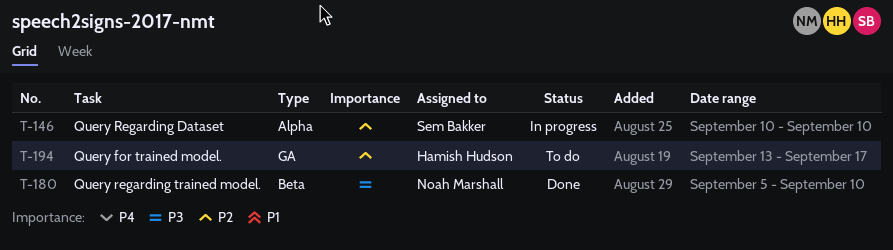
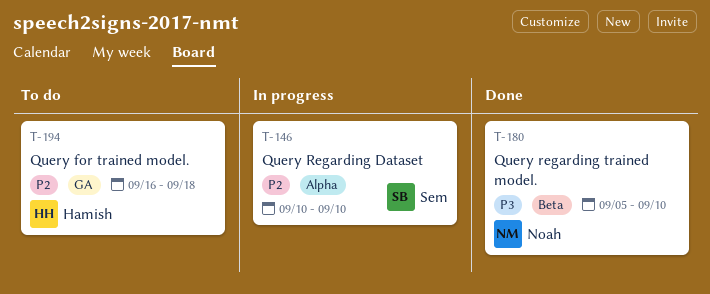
T-194, start: Sep 13 -> Sep 16
T-194, due: Sep 17 -> Sep 18

